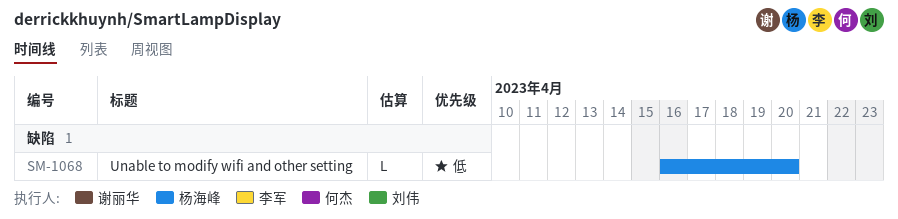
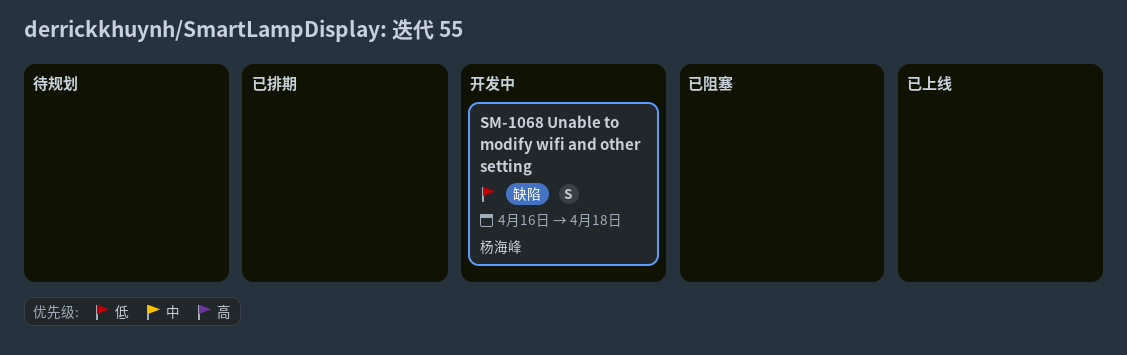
SM-1068, estimate: L -> S
SM-1068, due: Apr 20 -> Apr 18

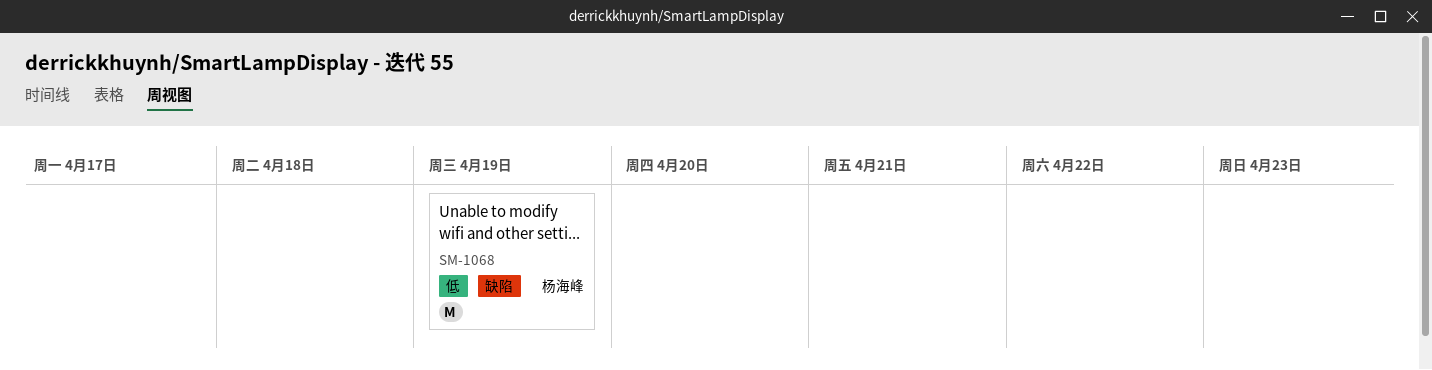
SM-1068, estimate: S -> M
SM-1068, due: Apr 18 -> Apr 19

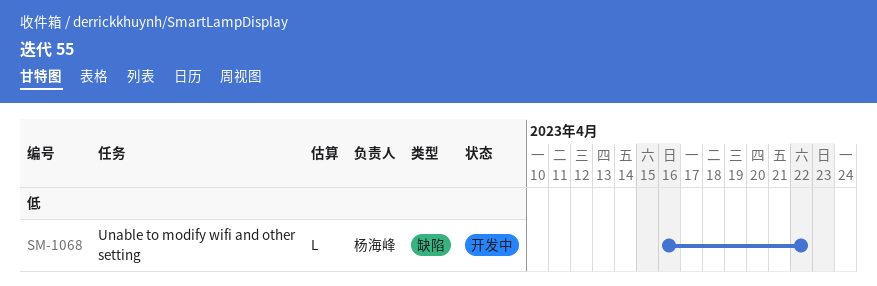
SM-1068, estimate: M -> L
SM-1068, due: Apr 19 -> Apr 22

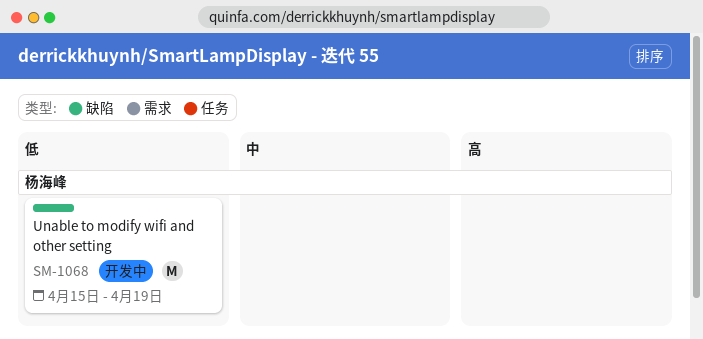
SM-1068, estimate: L -> M
SM-1068, start: Apr 16 -> Apr 15
SM-1068, due: Apr 22 -> Apr 19

